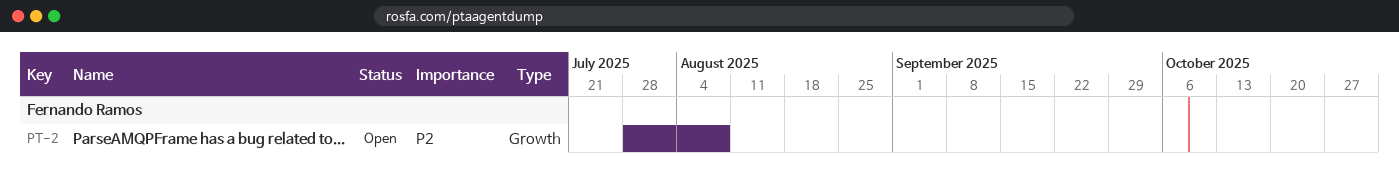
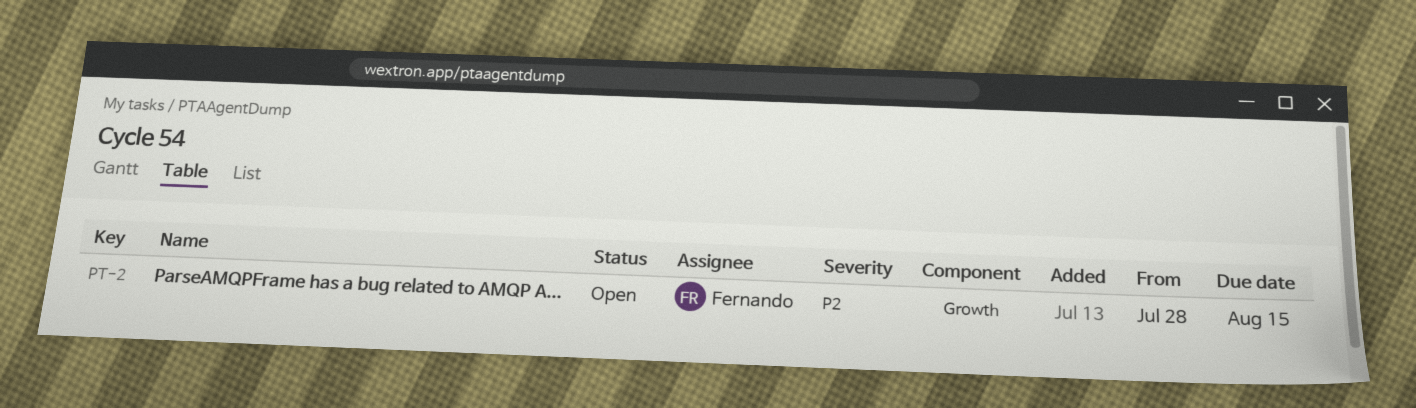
PT-2, due: Aug 8 -> Aug 15

